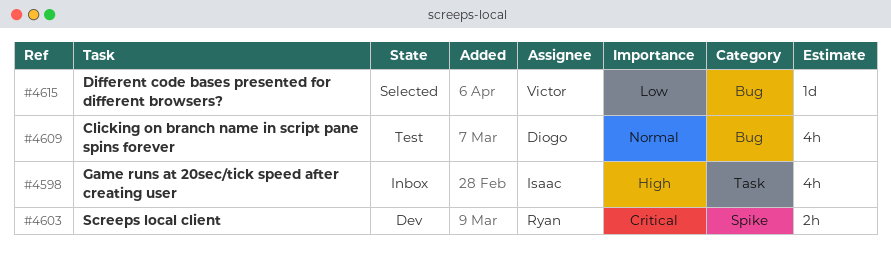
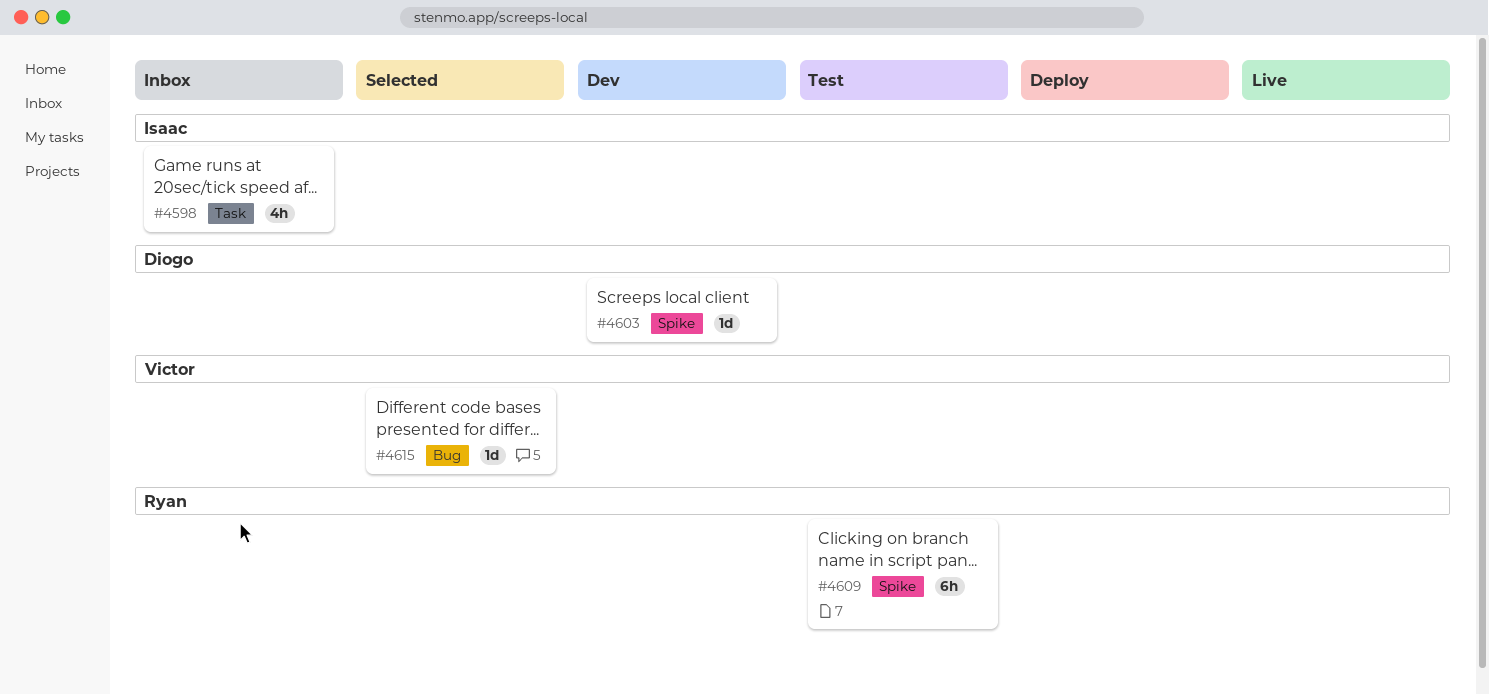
#4603, owner: Ryan -> Diogo
#4603, estimate: 2h -> 1d
#4609, owner: Diogo -> Ryan
#4609, label: Bug -> Spike
#4609, estimate: 4h -> 6h

